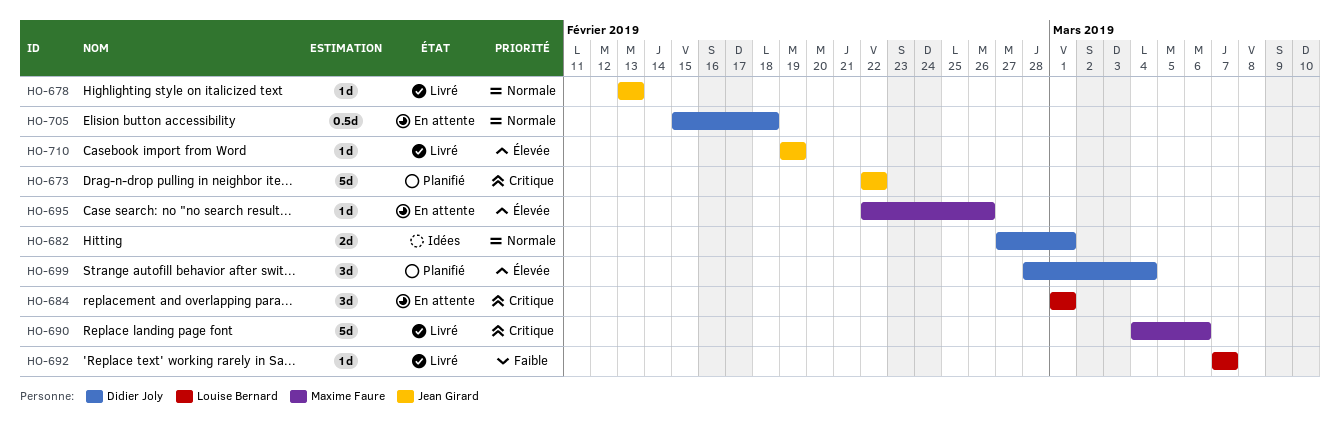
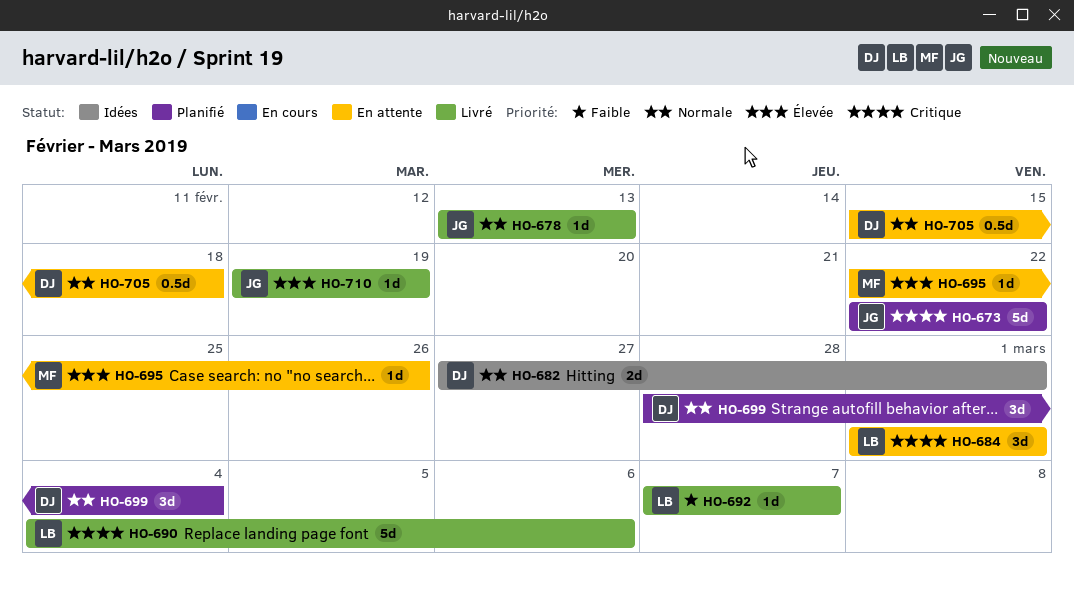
HO-690, owner: Maxime Faure -> Louise Bernard
HO-699, priority: Élevée -> Normale

